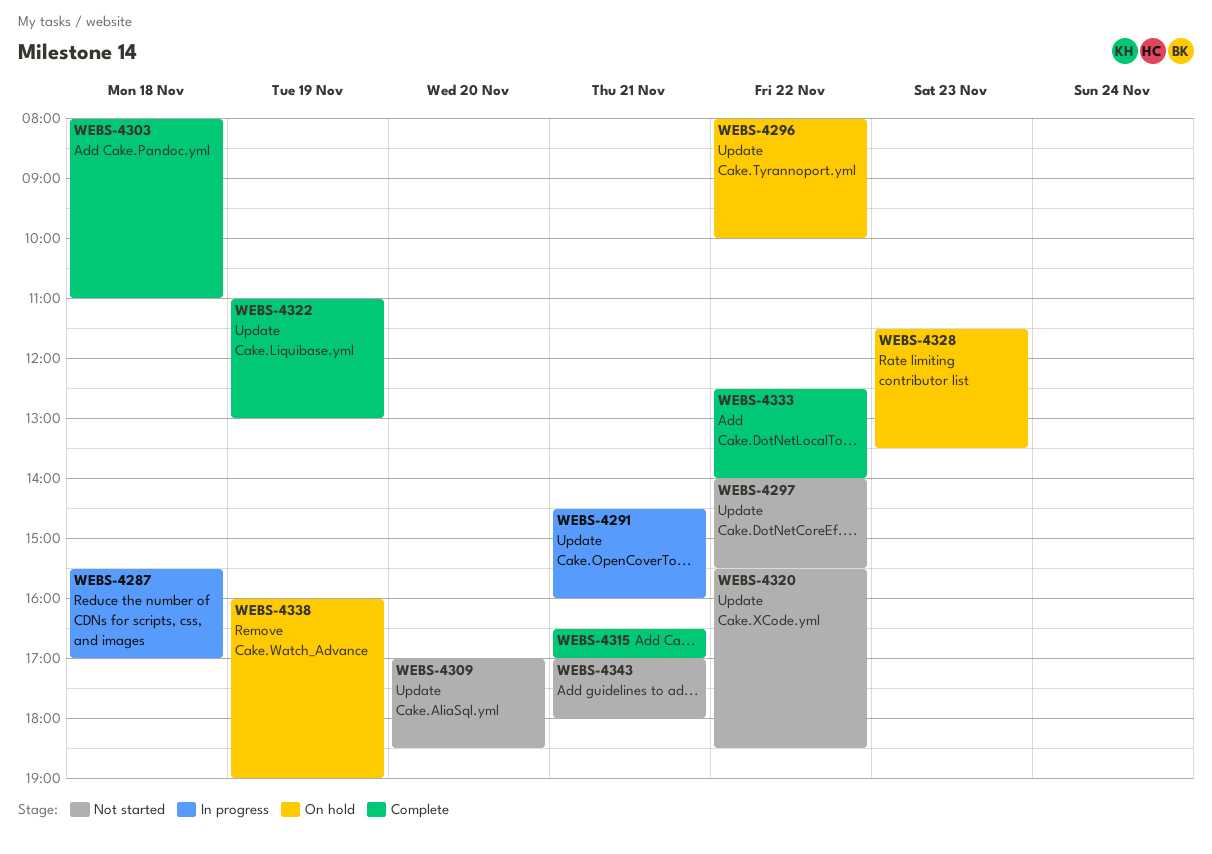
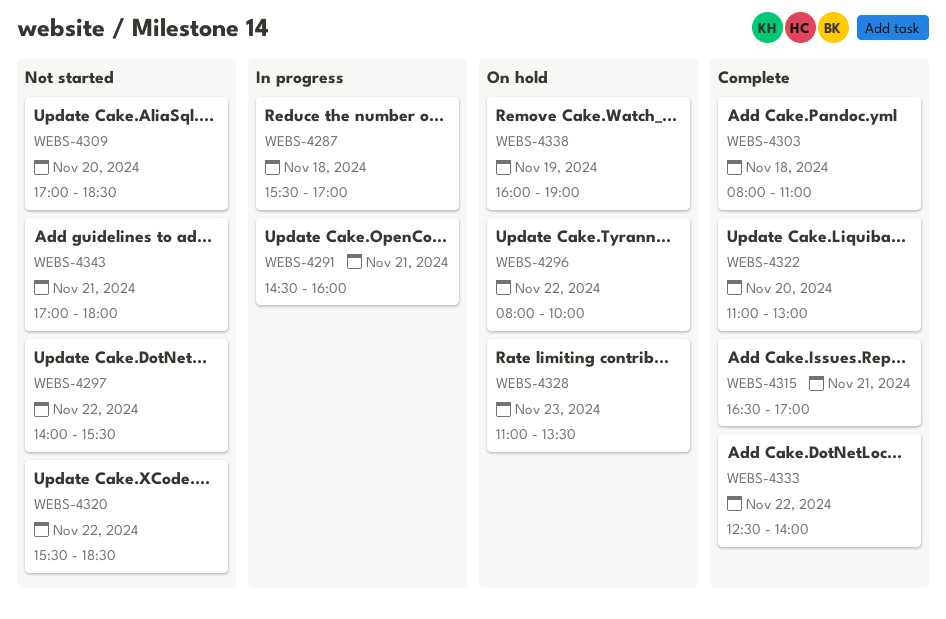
WEBS-4322, day: Nov 19 -> Nov 20
WEBS-4328, begins: 11:30 -> 11:00

